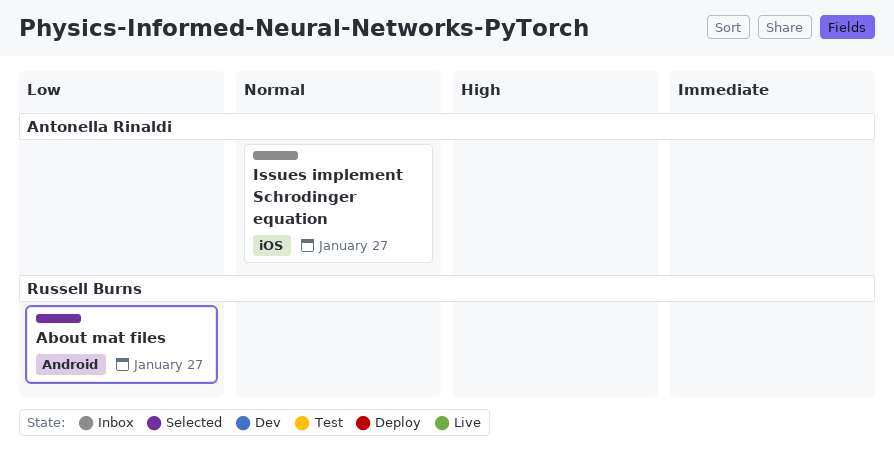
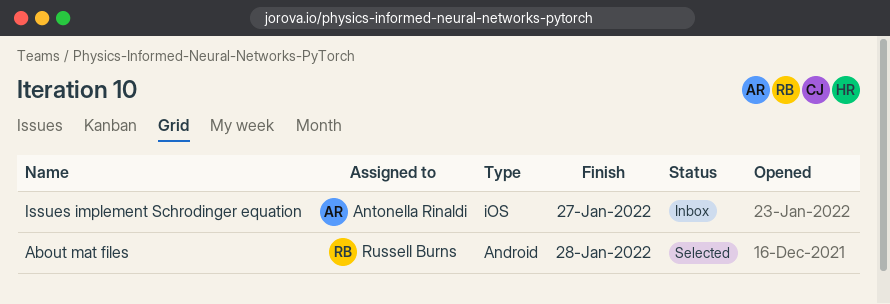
About mat files, due: Jan 27 -> Jan 28

